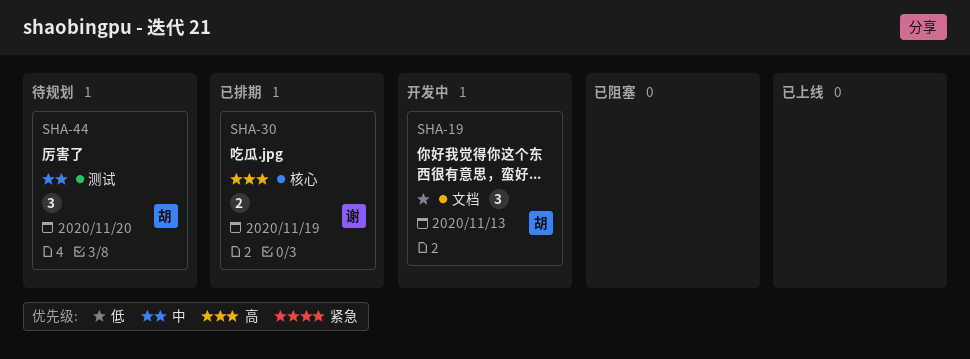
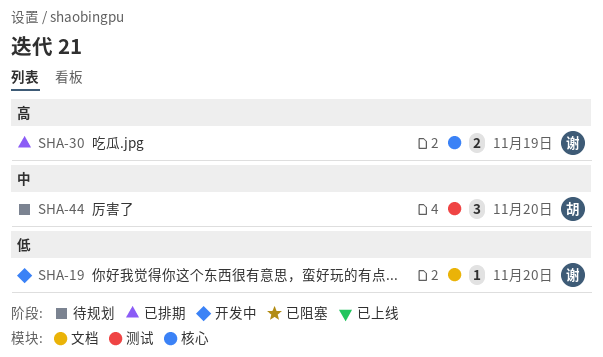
SHA-19, owner: 胡 -> 谢
SHA-19, estimate: 3 -> 1
SHA-19, due: Nov 13 -> Nov 20

